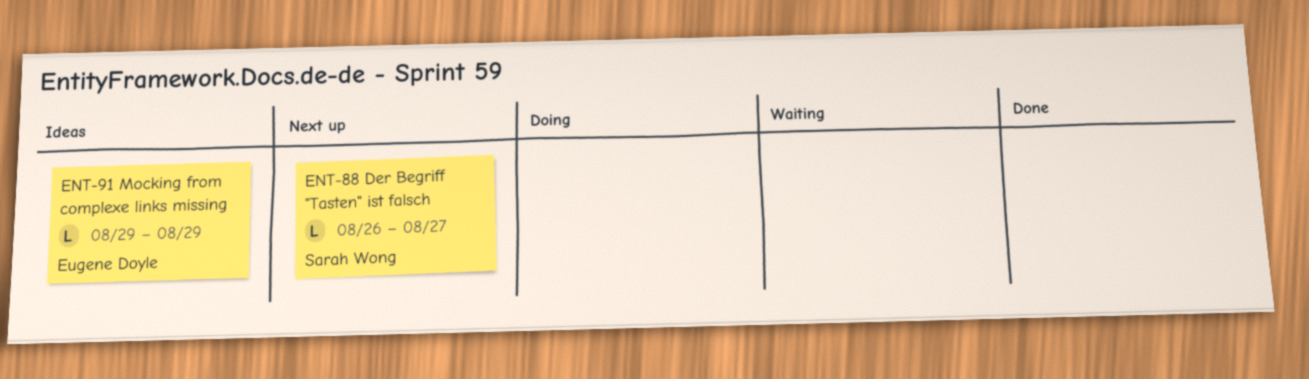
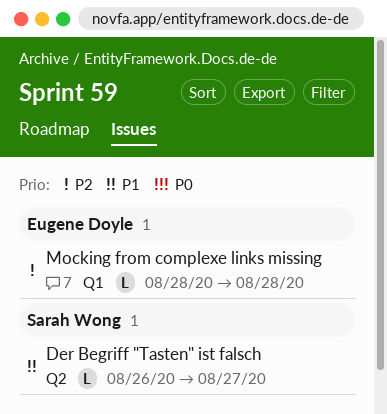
Mocking from complexe links missing, start: Aug 29 -> Aug 28
Mocking from complexe links missing, due: Aug 29 -> Aug 28

